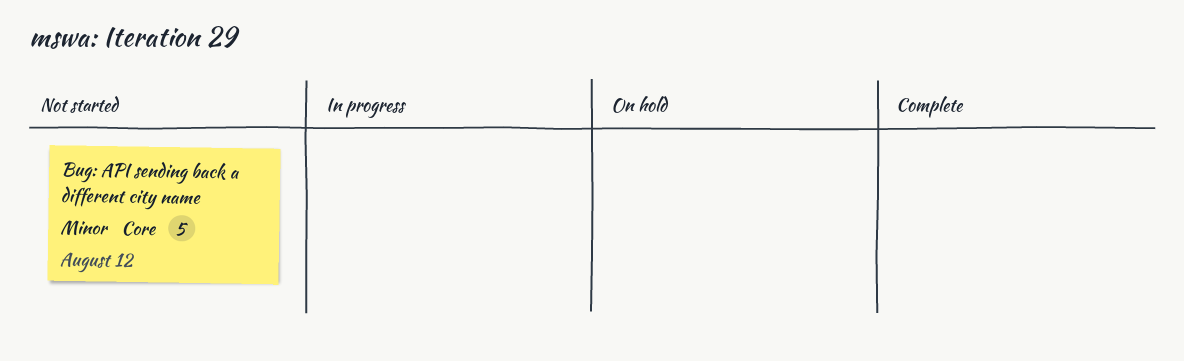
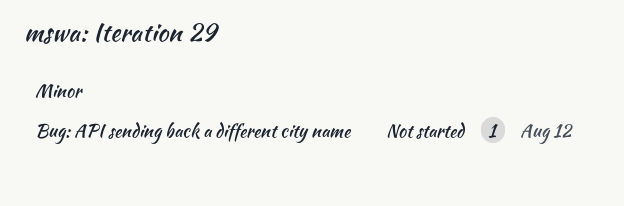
Bug: API sending back a different city name, estimate: 5 -> 1

